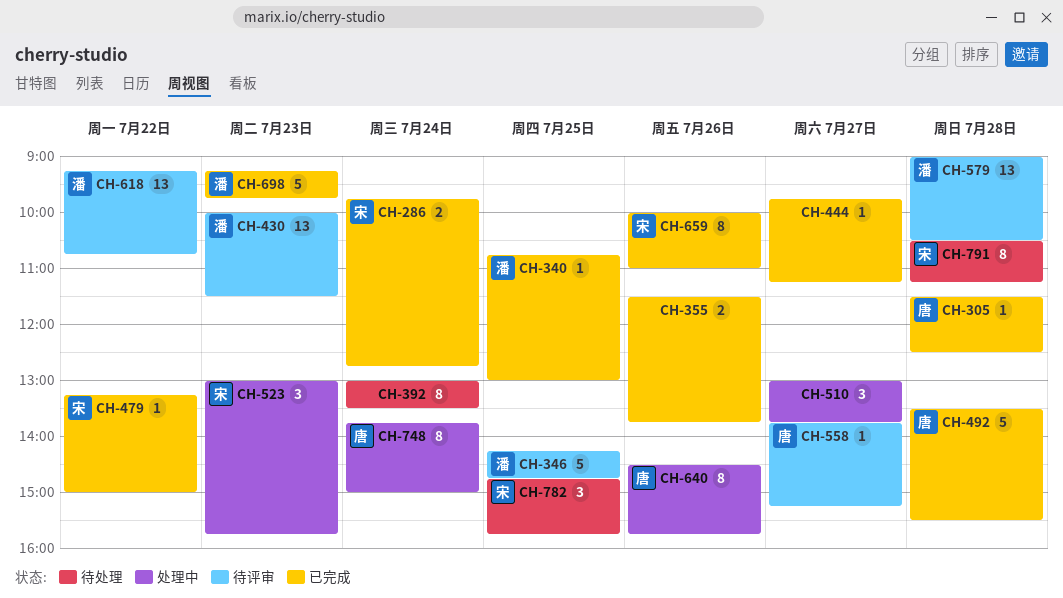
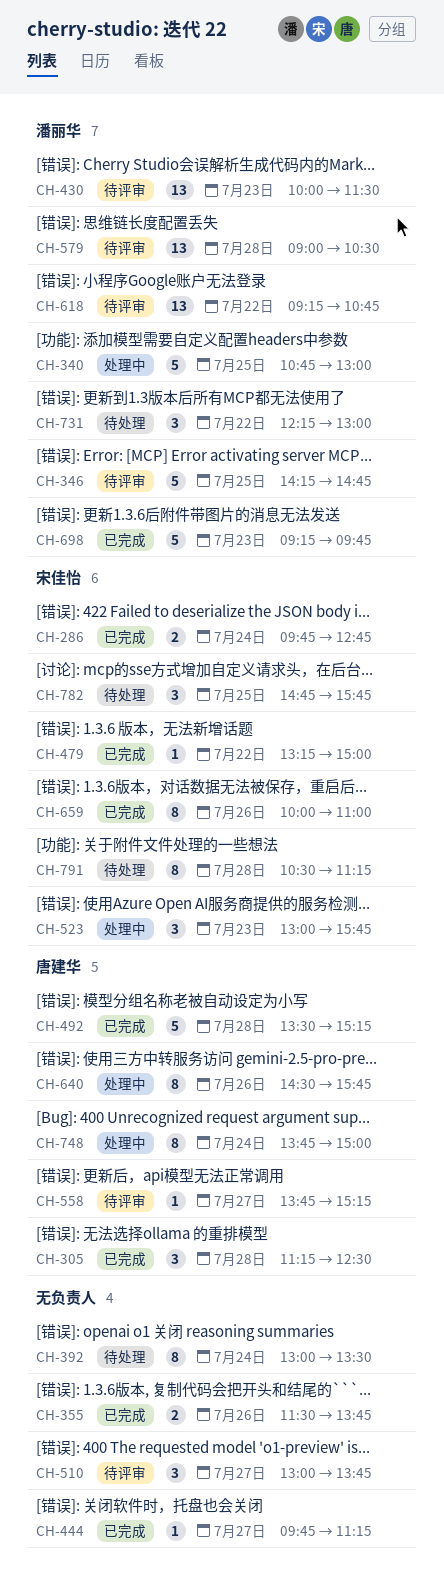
CH-305, estimate: 1 -> 3
CH-305, begins: 11:30 -> 11:15
CH-340, status: 已完成 -> 处理中
CH-340, estimate: 1 -> 5
CH-492, ends: 15:30 -> 15:15
CH-510, status: 处理中 -> 待评审
CH-731: none -> present

